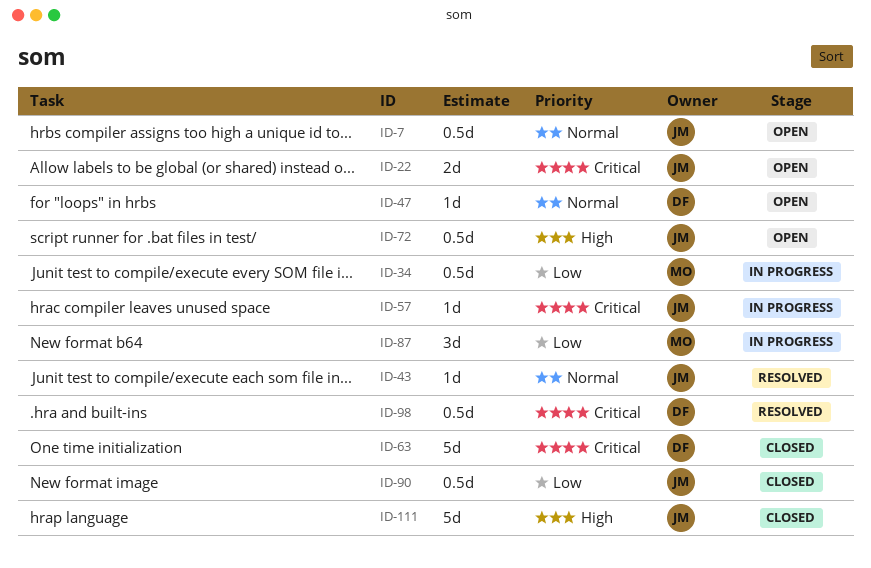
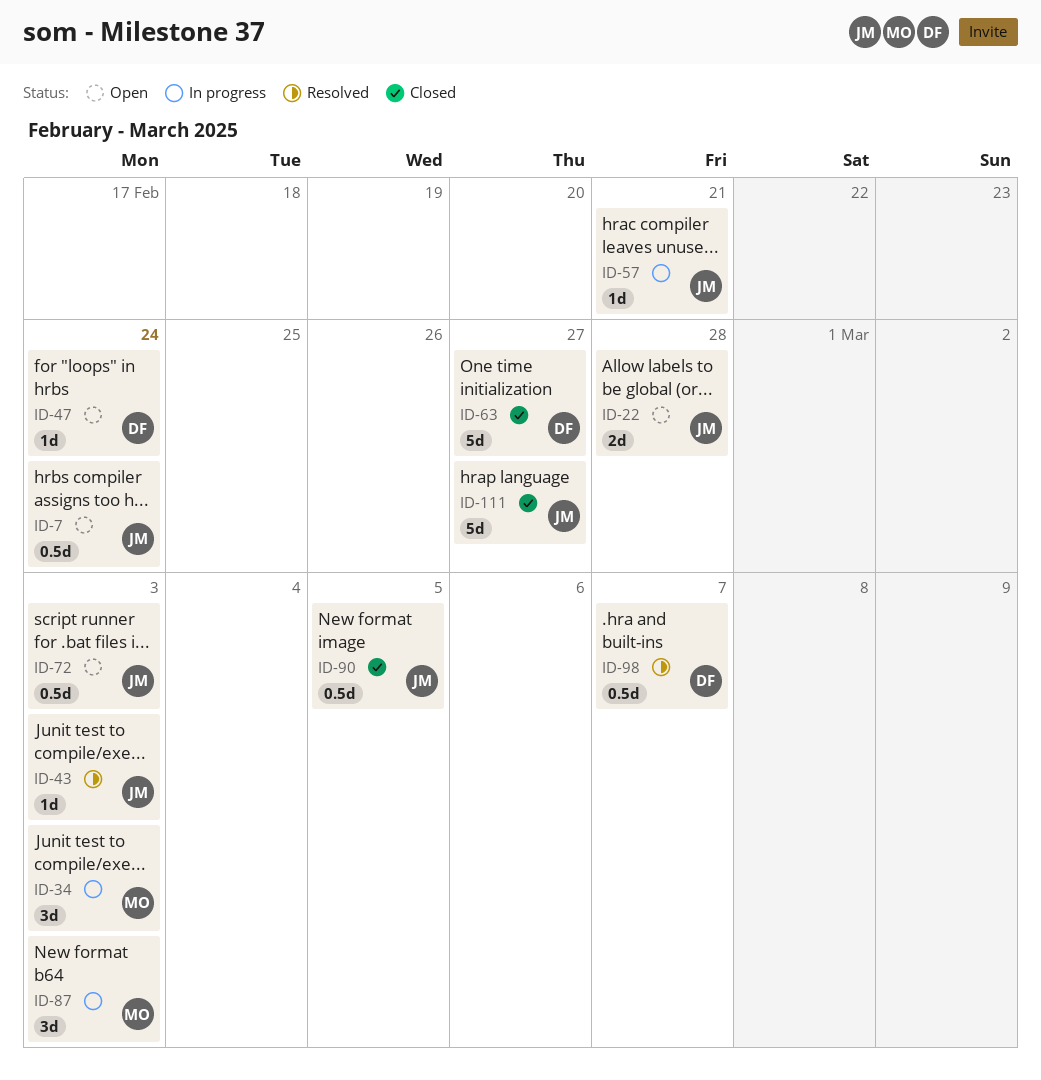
ID-34, estimate: 0.5d -> 3d

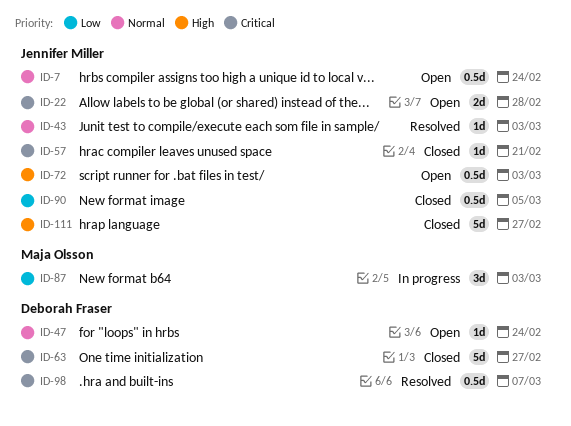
ID-34: present -> none
ID-57, status: In progress -> Closed

